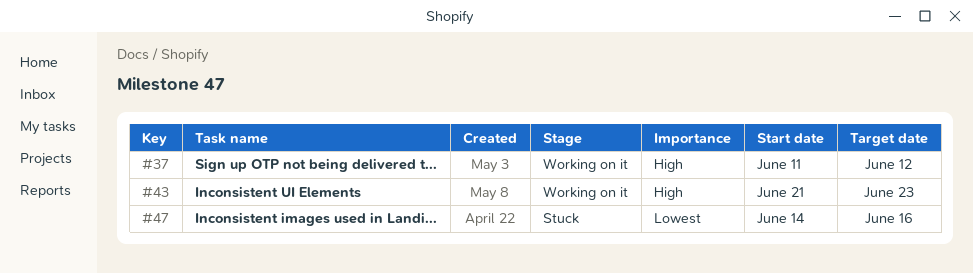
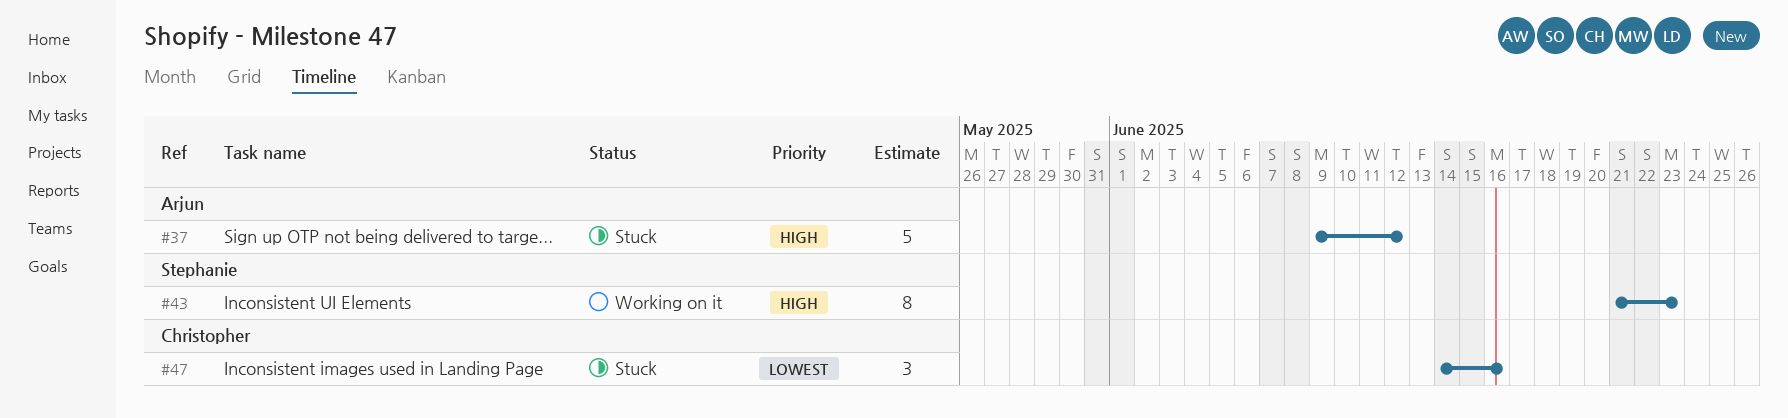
#37, status: Working on it -> Stuck
#37, start: Jun 11 -> Jun 9

